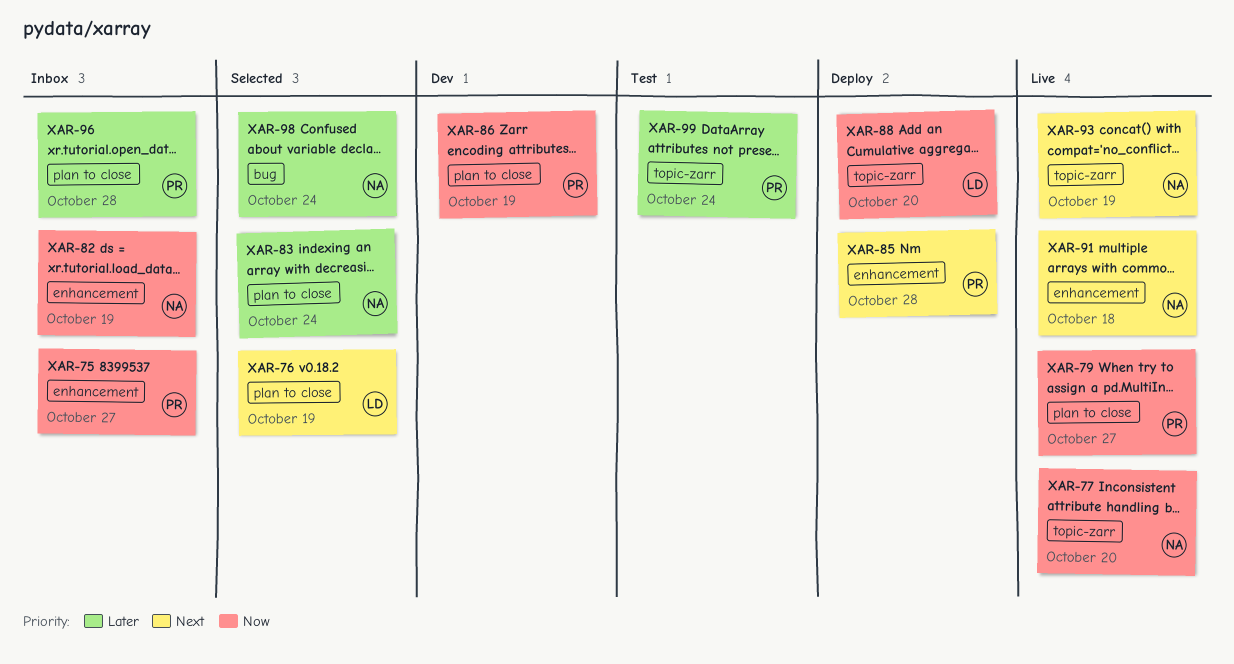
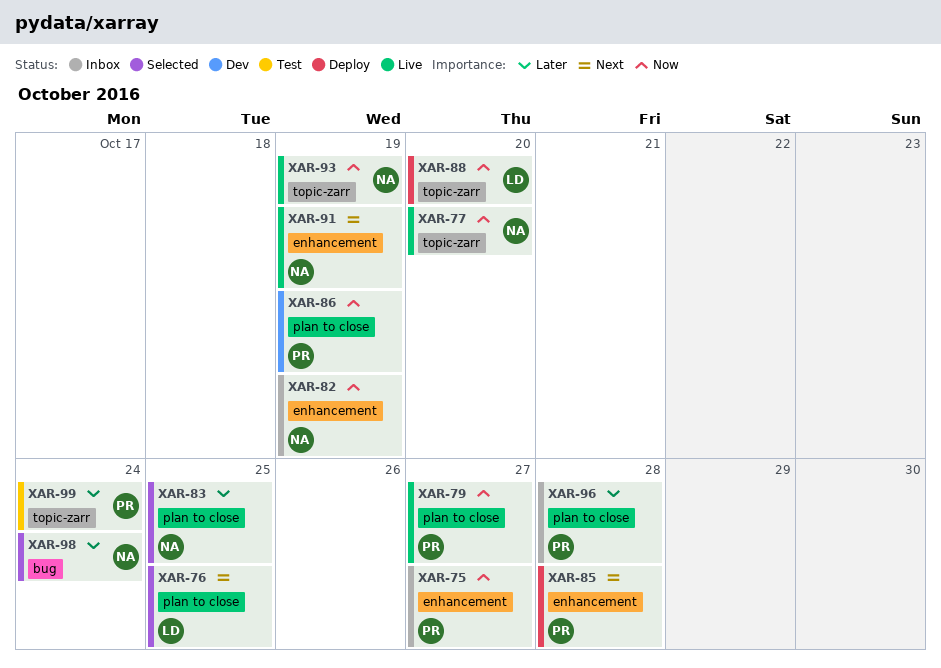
XAR-76, due: Oct 19 -> Oct 25
XAR-83, due: Oct 24 -> Oct 25
XAR-91, due: Oct 18 -> Oct 19
XAR-93, priority: Next -> Now

